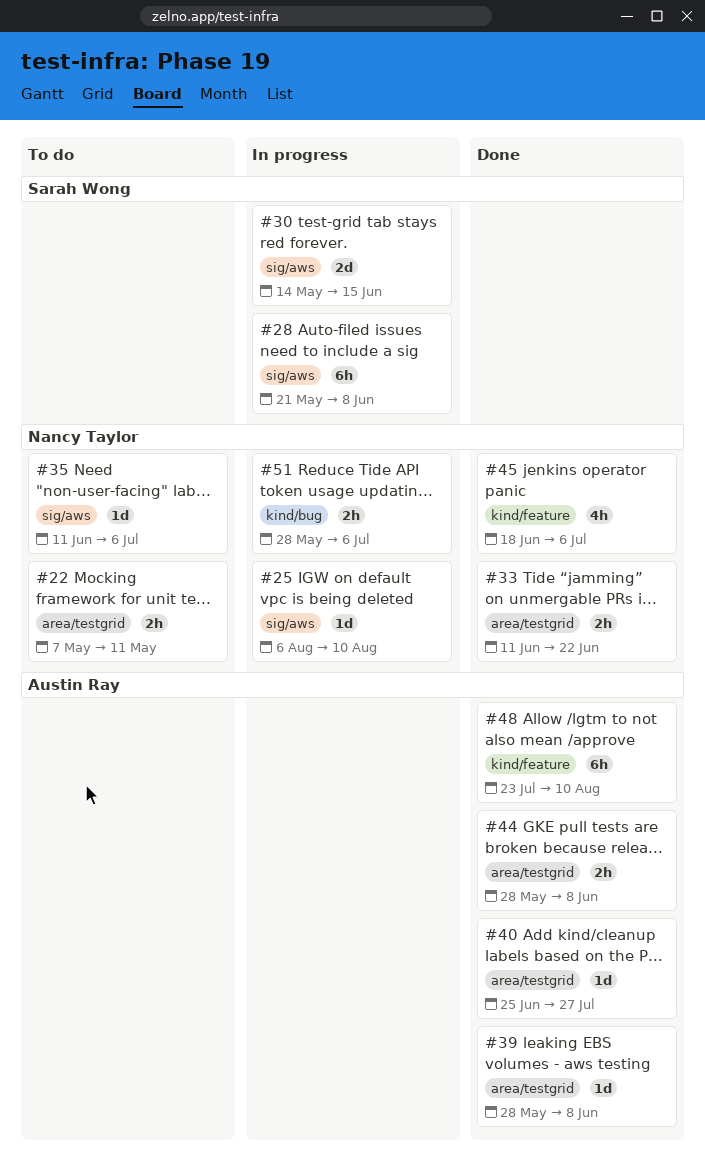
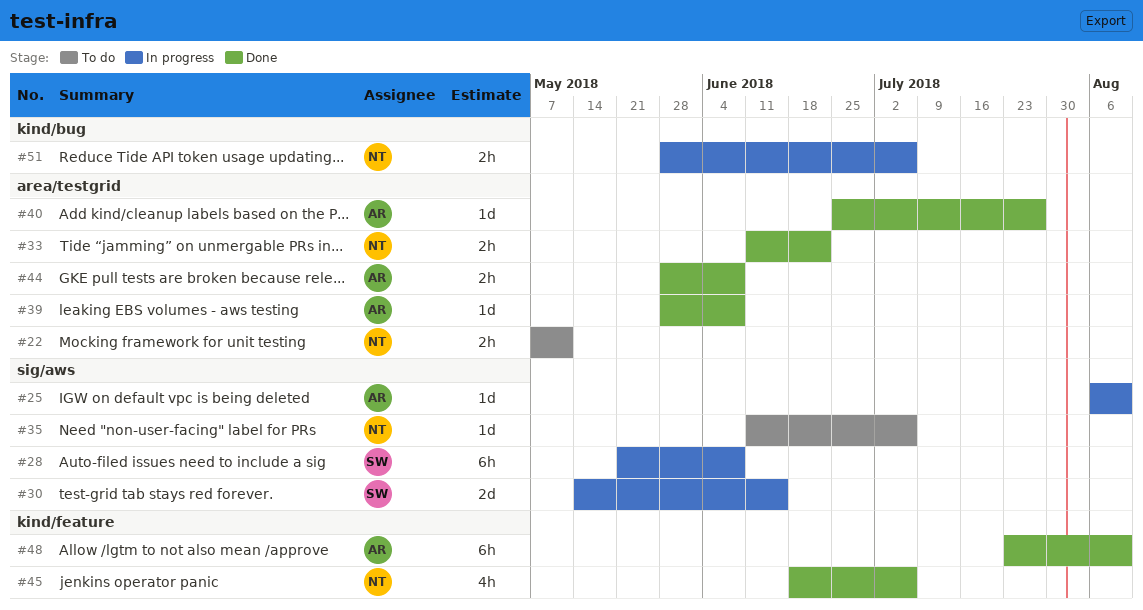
#25, owner: Nancy Taylor -> Austin Ray

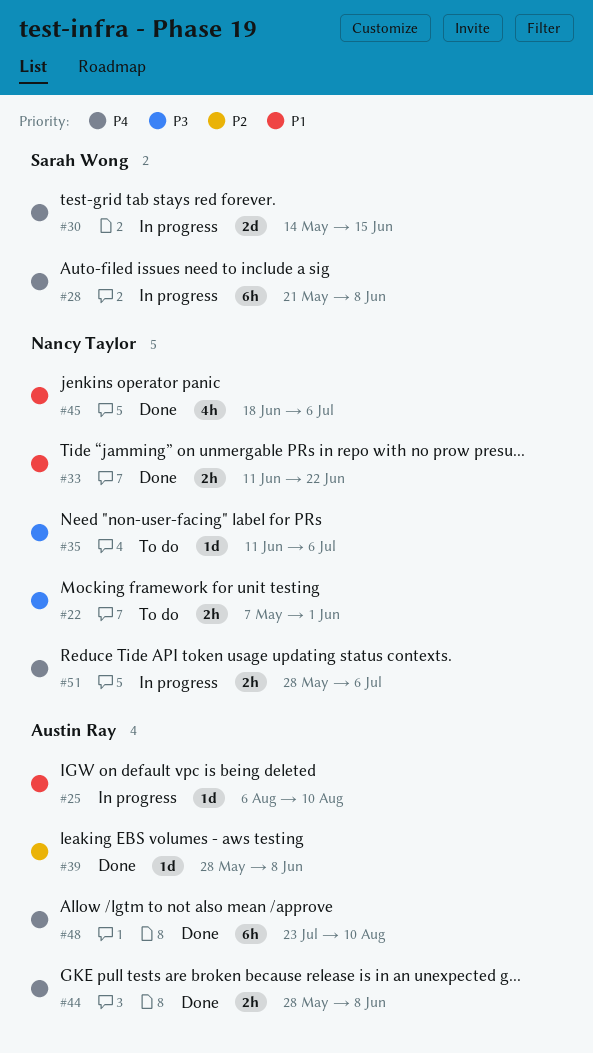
#22, due: May 11 -> Jun 1
#40: present -> none

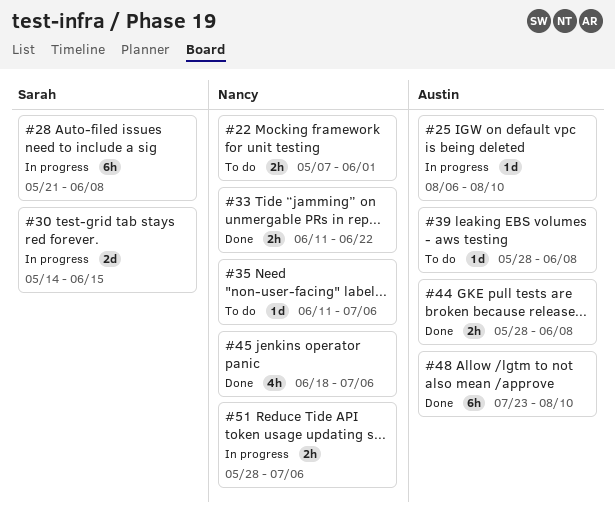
#39, status: Done -> To do

